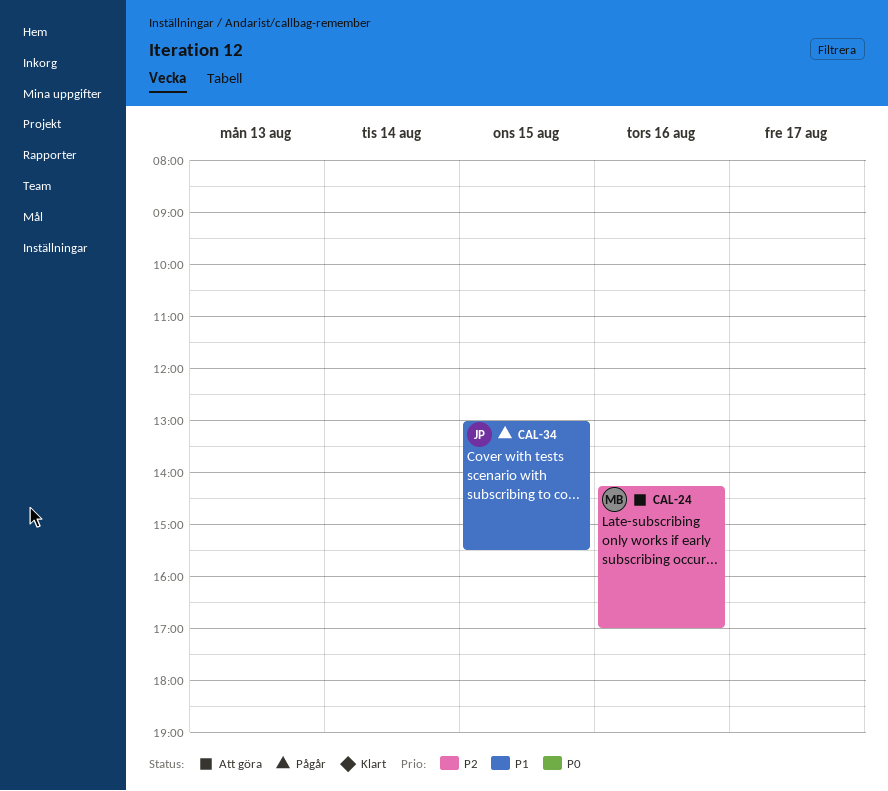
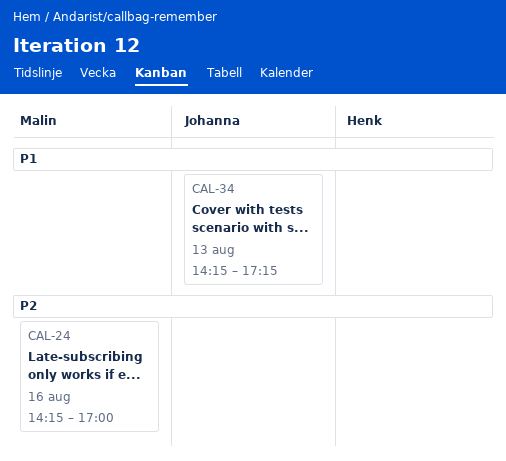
CAL-34, day: Aug 15 -> Aug 13
CAL-34, begins: 13:00 -> 14:15
CAL-34, ends: 15:30 -> 17:15

